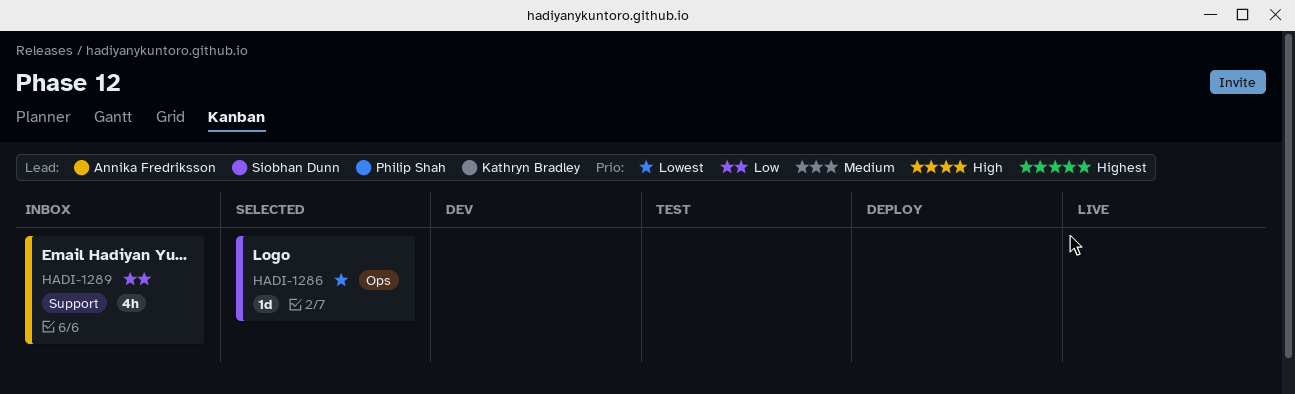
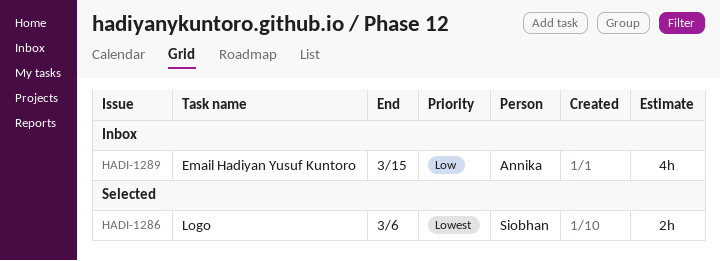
HADI-1286, estimate: 1d -> 2h

